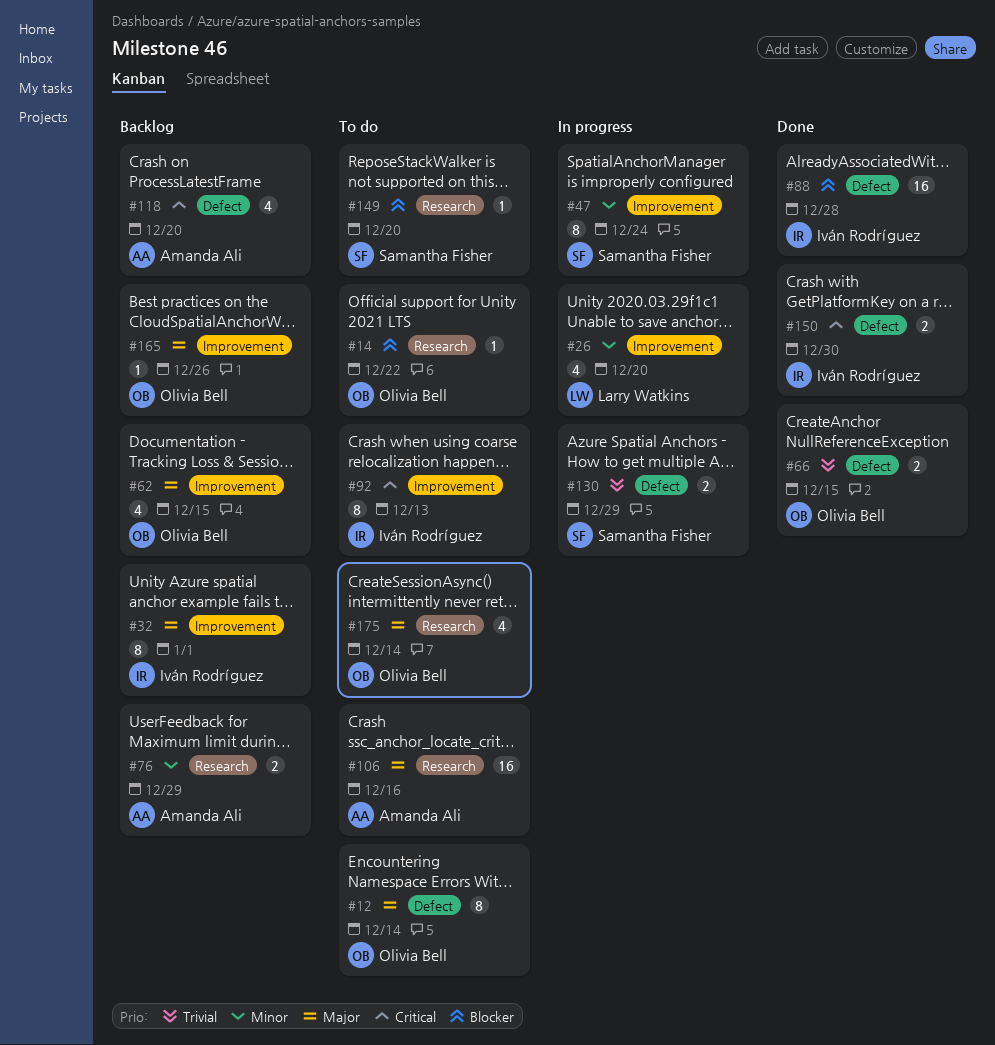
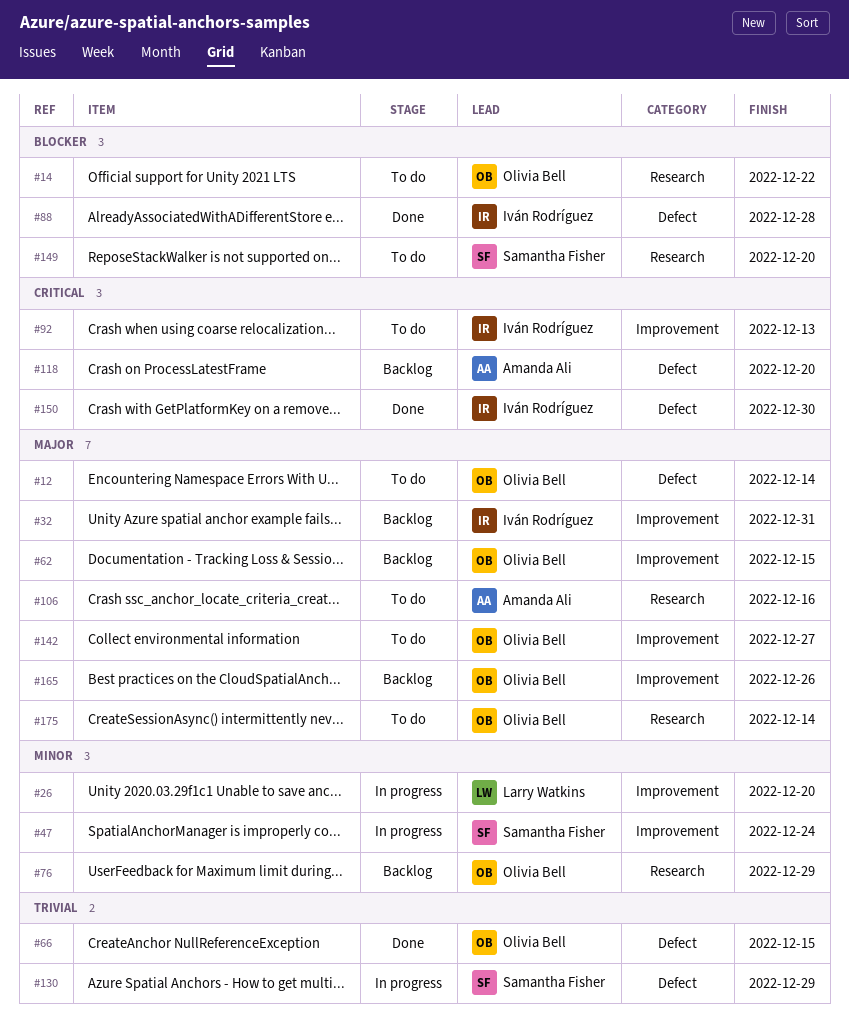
#32, due: Jan 1 -> Dec 31
#76, owner: Amanda Ali -> Olivia Bell
#142: none -> present

